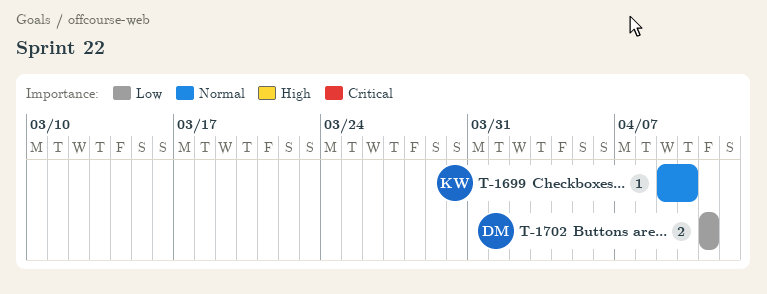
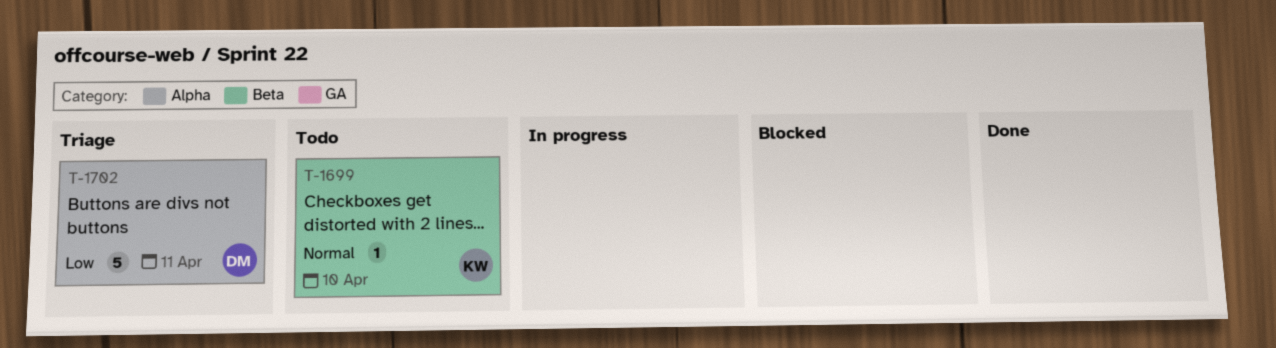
T-1702, estimate: 2 -> 5

